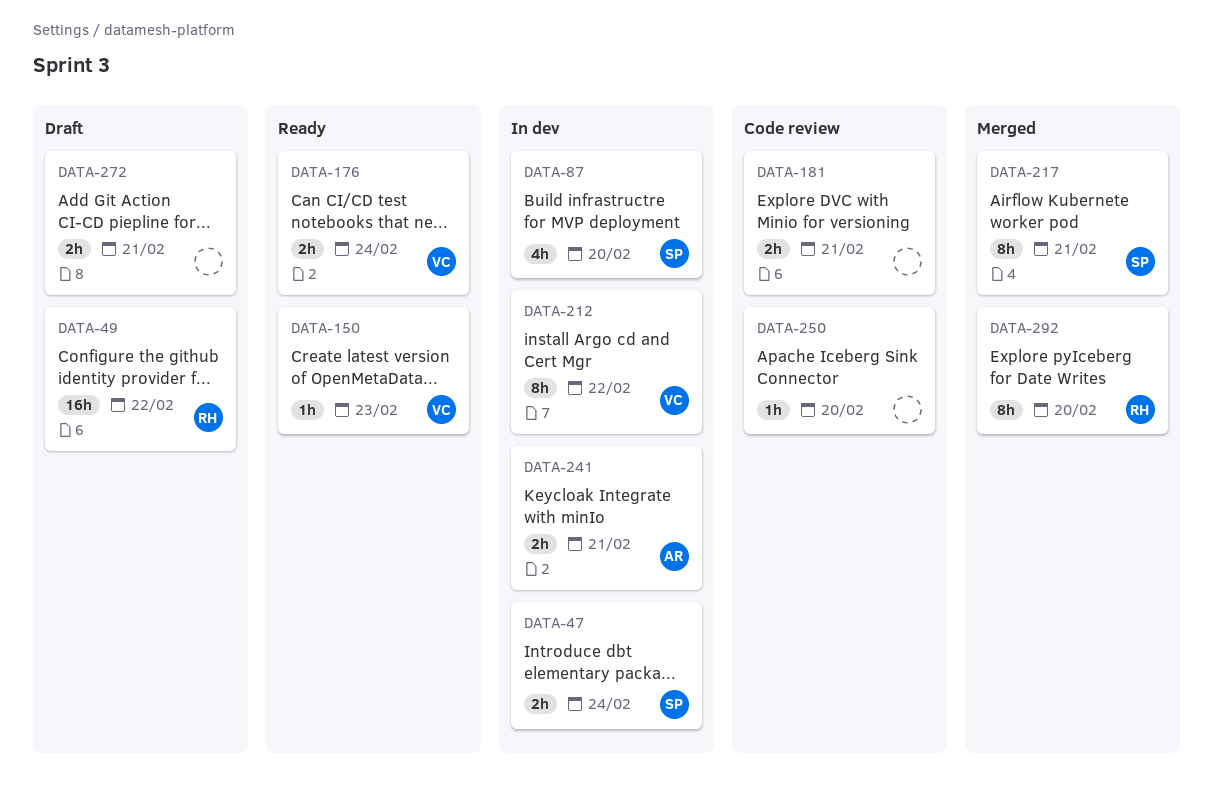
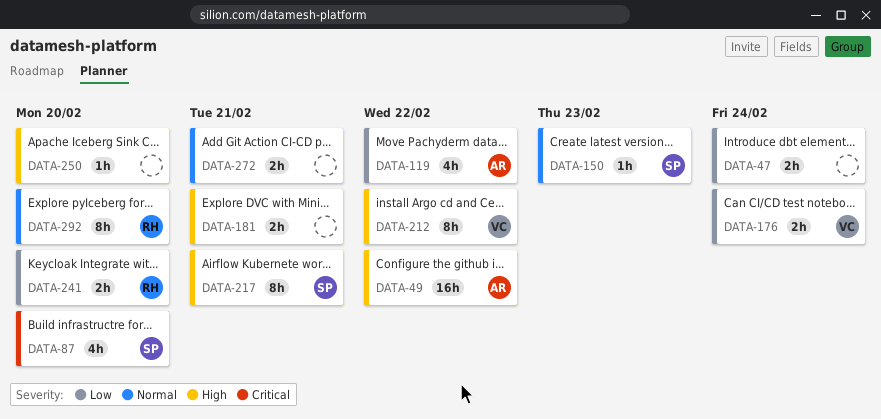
DATA-47, owner: SP -> none
DATA-49, owner: RH -> AR
DATA-119: none -> present
DATA-150, owner: VC -> SP
DATA-241, owner: AR -> RH
DATA-241, due: Feb 21 -> Feb 20

